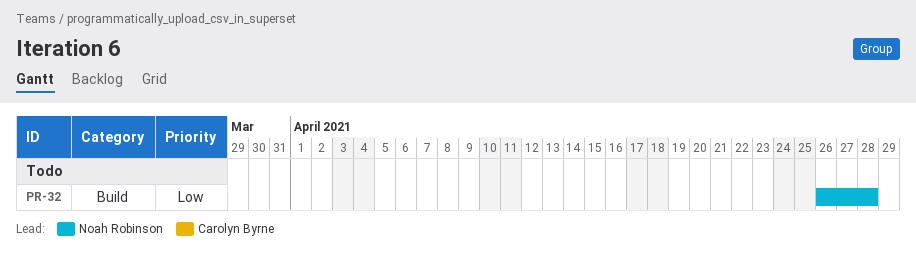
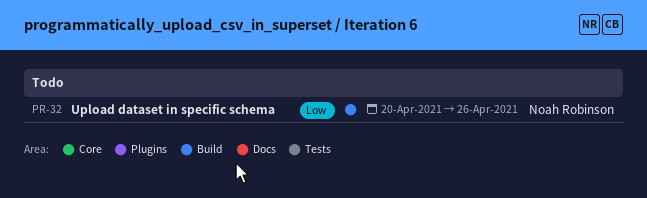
PR-32, start: Apr 26 -> Apr 20
PR-32, due: Apr 28 -> Apr 26

